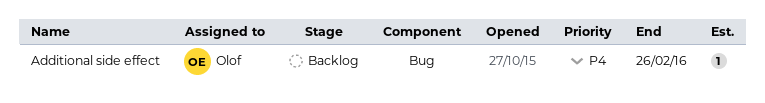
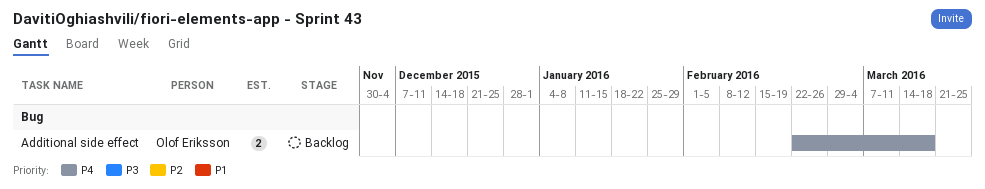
Additional side effect, estimate: 1 -> 2
Additional side effect, due: Feb 26 -> Mar 18

